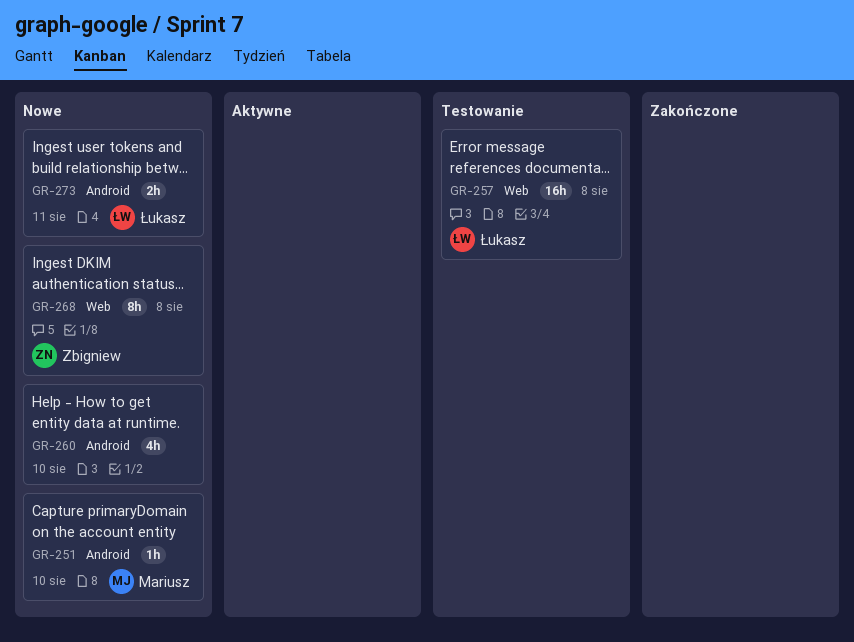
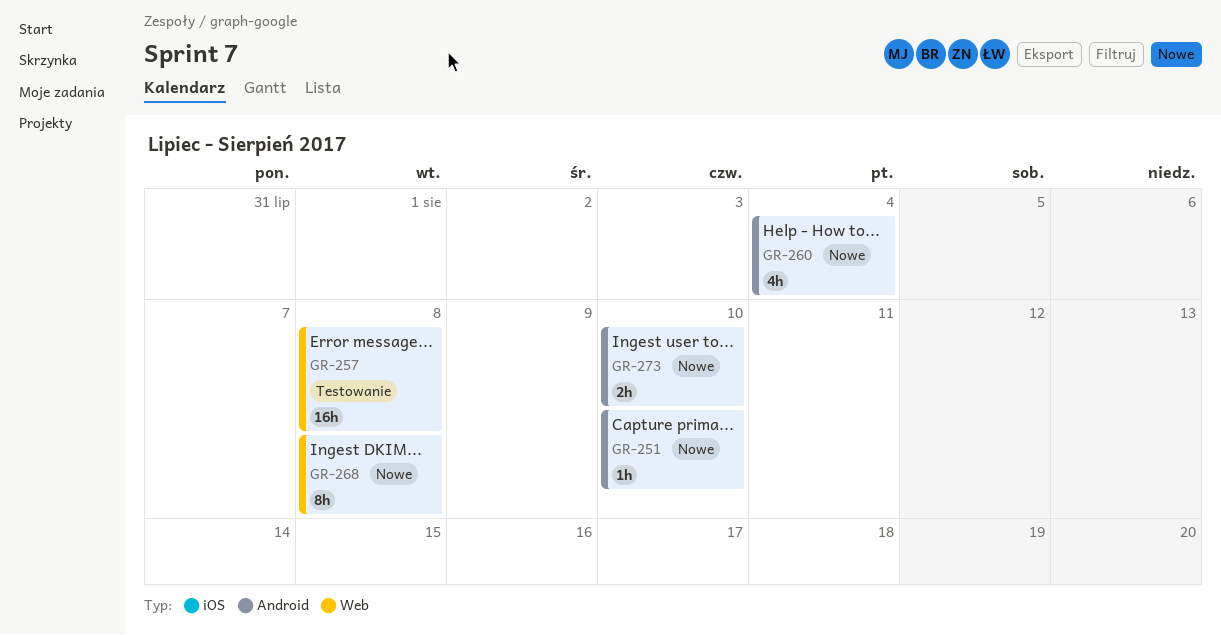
GR-260, due: Aug 10 -> Aug 4
GR-273, due: Aug 11 -> Aug 10

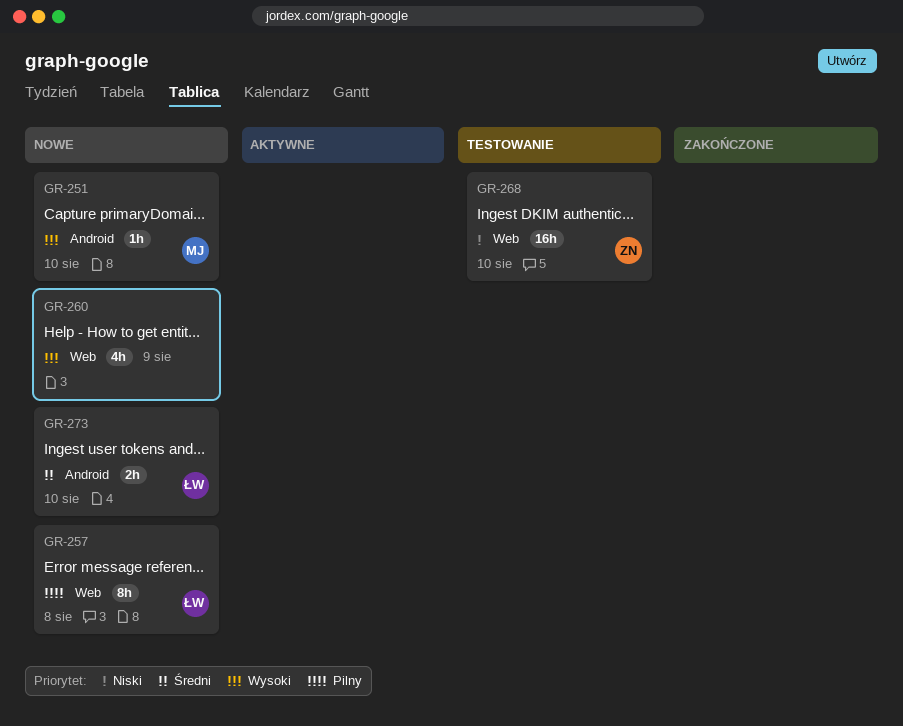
GR-257, status: Testowanie -> Nowe
GR-257, estimate: 16h -> 8h
GR-260, label: Android -> Web
GR-260, due: Aug 4 -> Aug 9
GR-268, status: Nowe -> Testowanie
GR-268, estimate: 8h -> 16h
GR-268, due: Aug 8 -> Aug 10

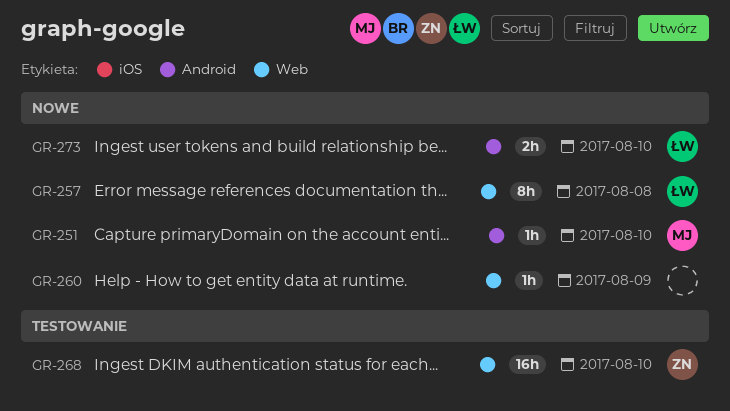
GR-260, estimate: 4h -> 1h

